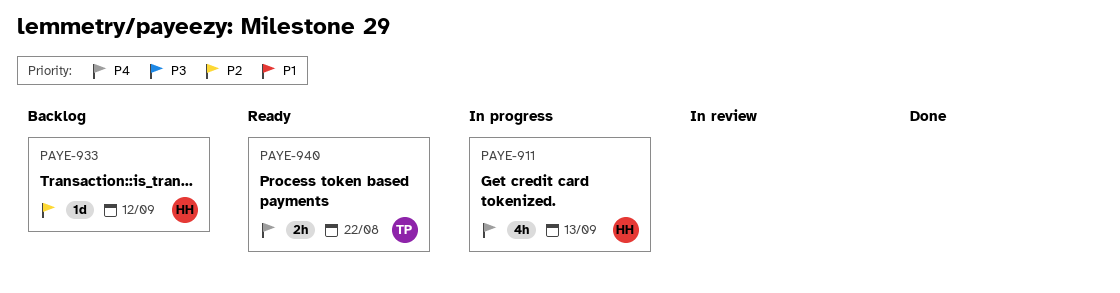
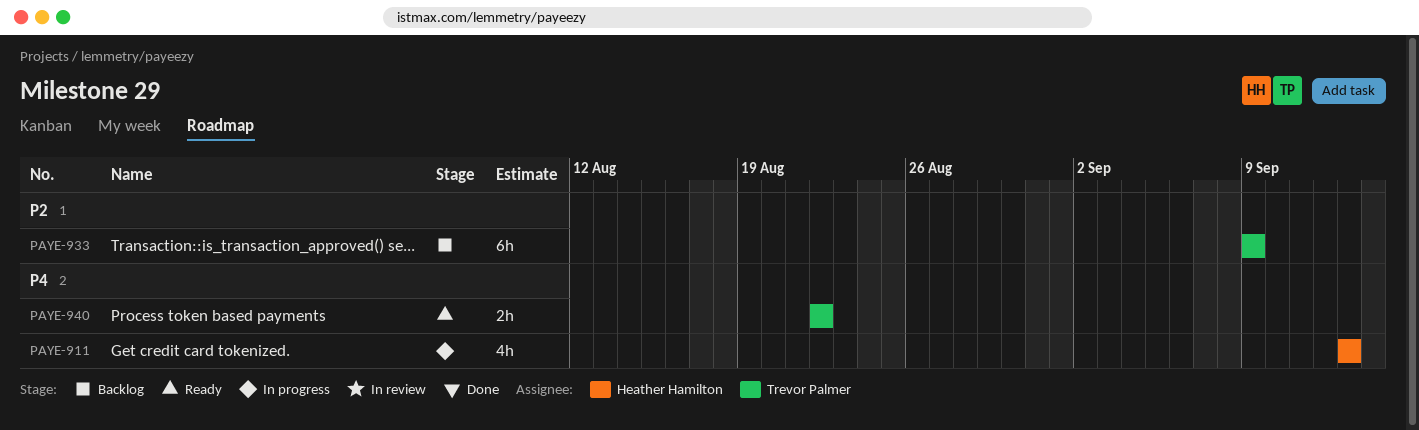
PAYE-933, owner: Heather Hamilton -> Trevor Palmer
PAYE-933, estimate: 1d -> 6h
PAYE-933, due: Sep 12 -> Sep 9

